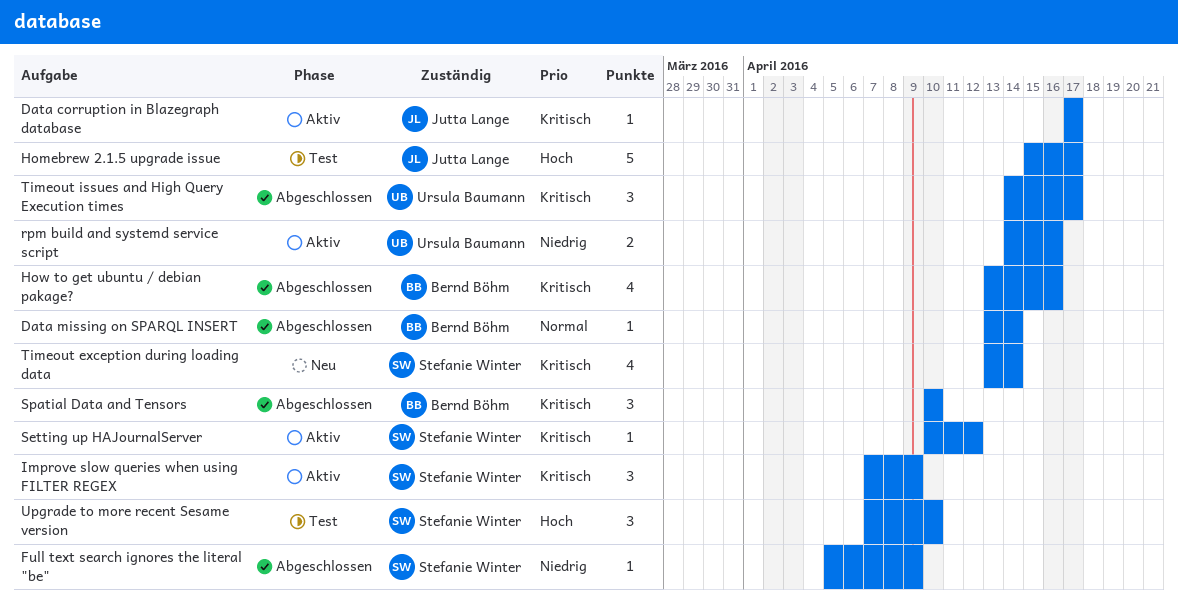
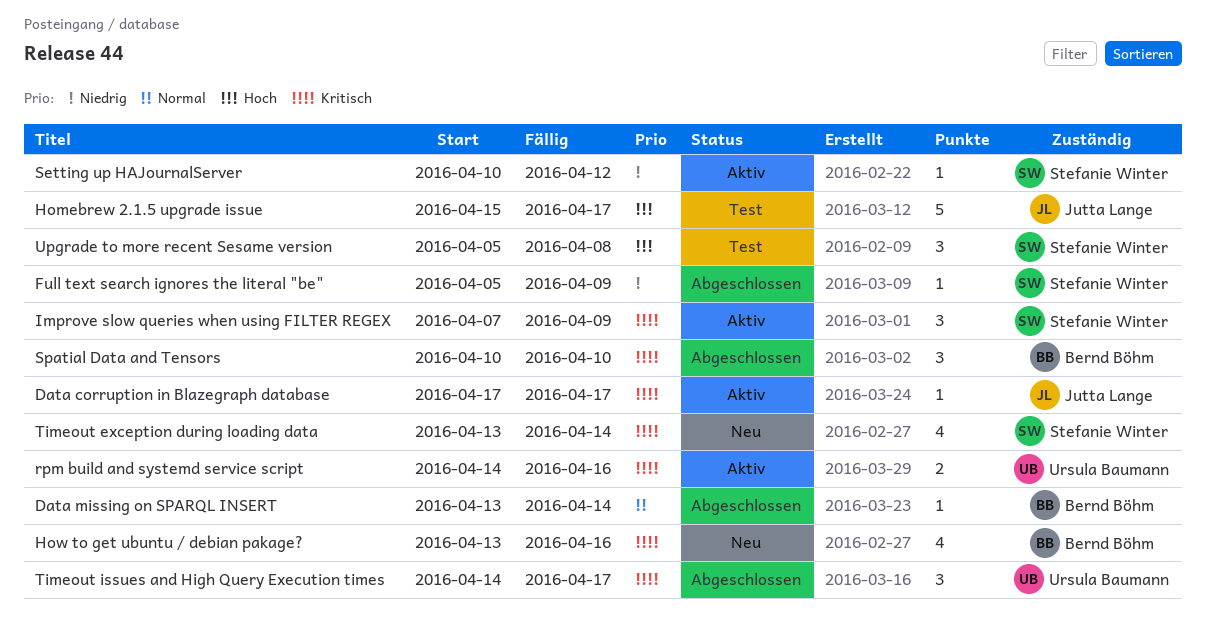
How to get ubuntu / debian pakage?, status: Abgeschlossen -> Neu
rpm build and systemd service script, priority: Niedrig -> Kritisch
Setting up HAJournalServer, priority: Kritisch -> Niedrig
Upgrade to more recent Sesame version, start: Apr 7 -> Apr 5
Upgrade to more recent Sesame version, due: Apr 10 -> Apr 8

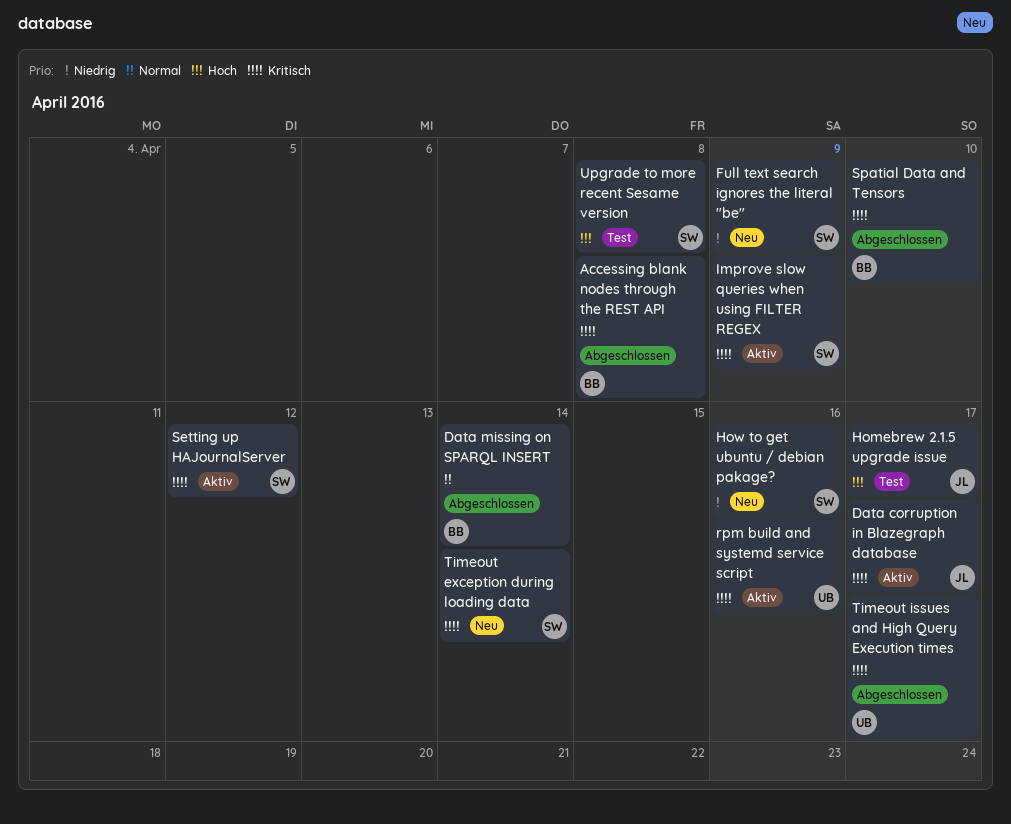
Accessing blank nodes through the REST API: none -> present
Full text search ignores the literal "be", status: Abgeschlossen -> Neu
How to get ubuntu / debian pakage?, owner: Bernd Böhm -> Stefanie Winter
How to get ubuntu / debian pakage?, priority: Kritisch -> Niedrig
Setting up HAJournalServer, priority: Niedrig -> Kritisch

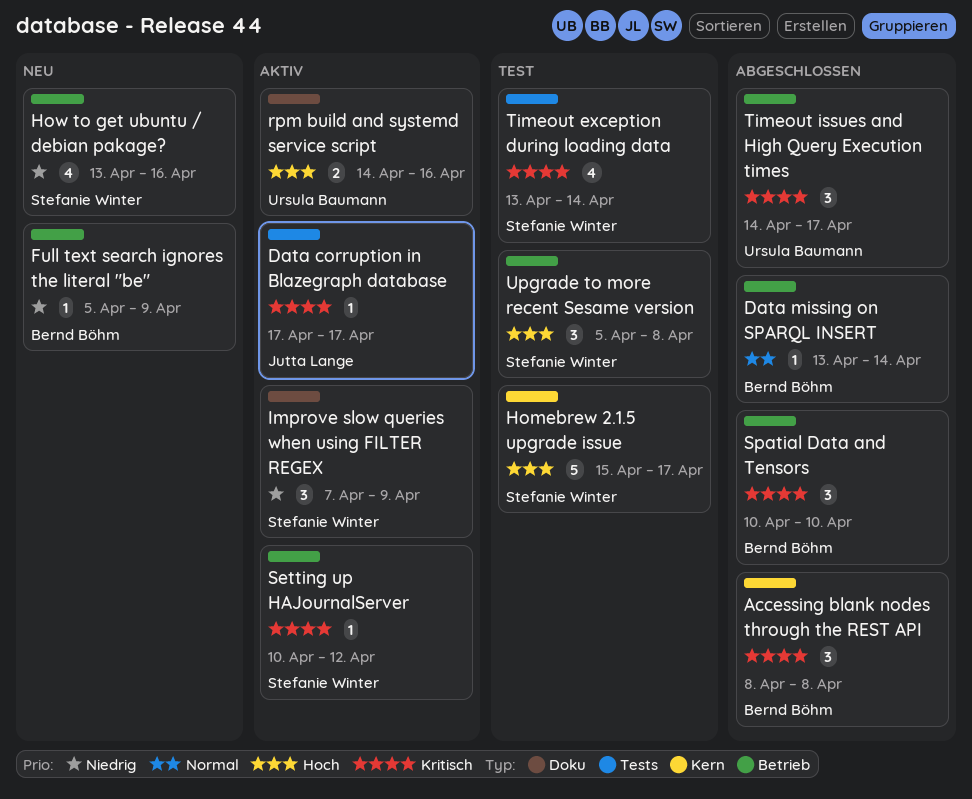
Full text search ignores the literal "be", owner: Stefanie Winter -> Bernd Böhm
Homebrew 2.1.5 upgrade issue, owner: Jutta Lange -> Stefanie Winter
Improve slow queries when using FILTER REGEX, priority: Kritisch -> Niedrig
rpm build and systemd service script, priority: Kritisch -> Hoch
Timeout exception during loading data, status: Neu -> Test

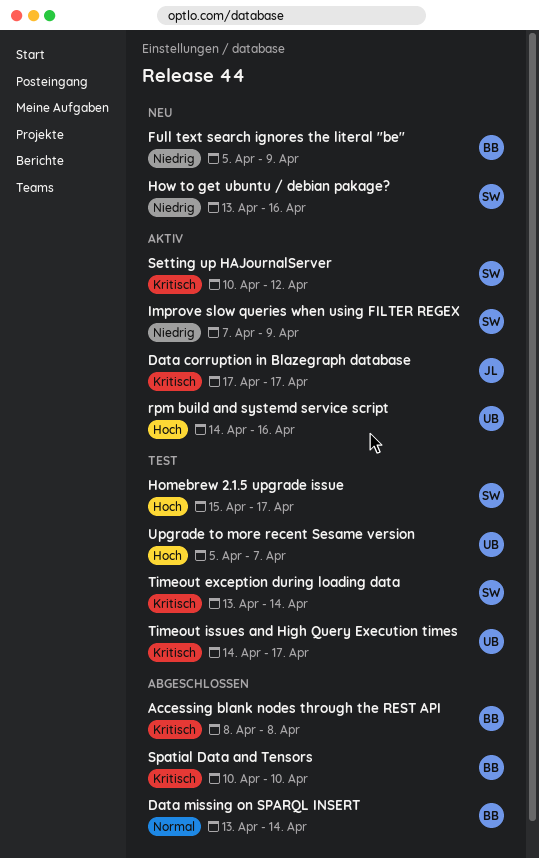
Timeout issues and High Query Execution times, status: Abgeschlossen -> Test
Upgrade to more recent Sesame version, owner: Stefanie Winter -> Ursula Baumann
Upgrade to more recent Sesame version, due: Apr 8 -> Apr 7

